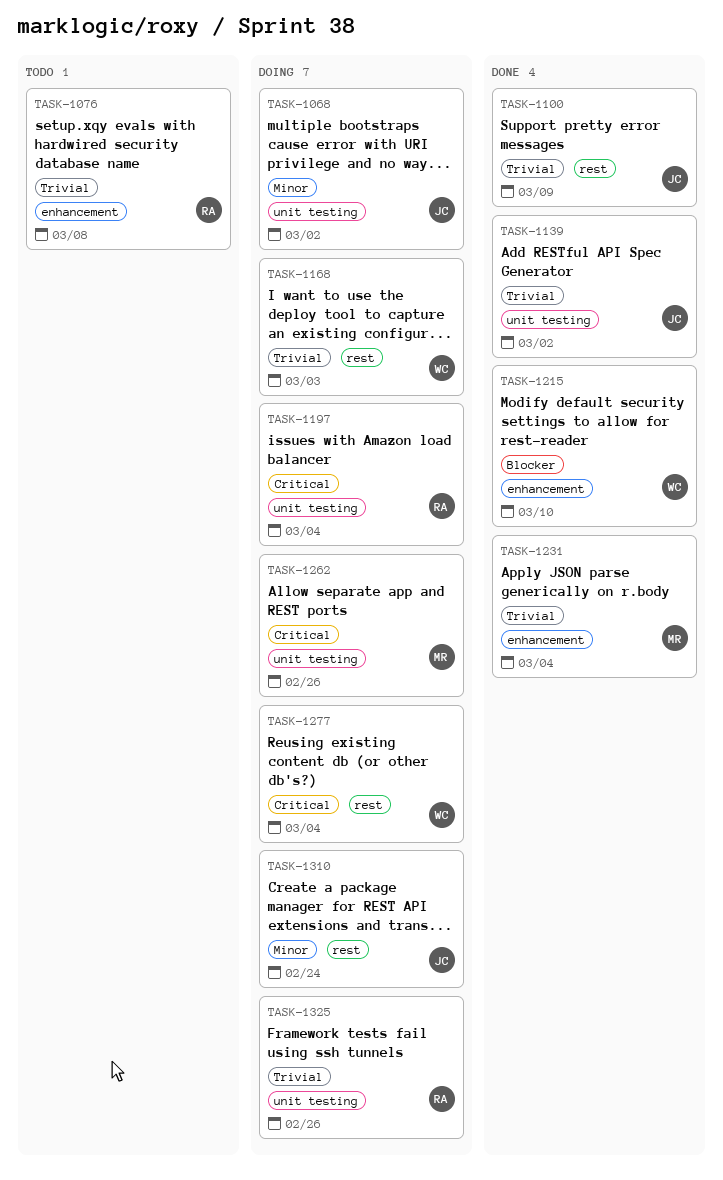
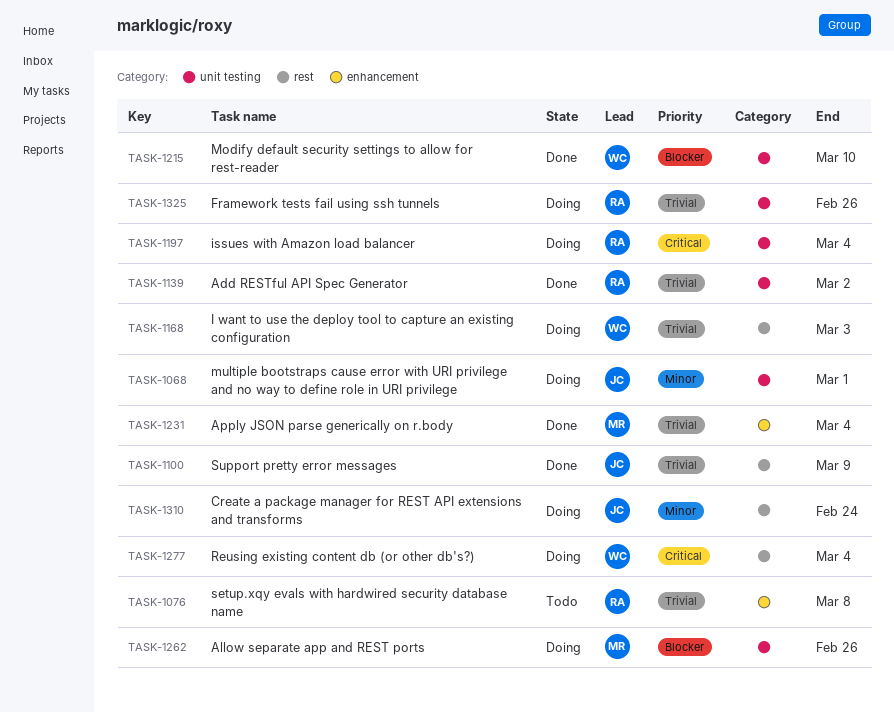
TASK-1068, due: Mar 2 -> Mar 1
TASK-1139, owner: JC -> RA
TASK-1215, label: enhancement -> unit testing
TASK-1262, priority: Critical -> Blocker

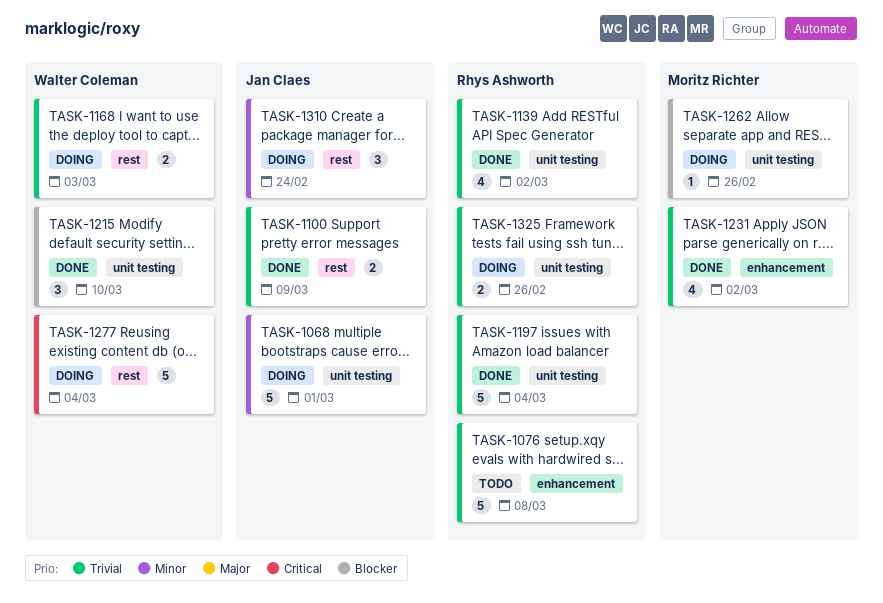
TASK-1197, status: Doing -> Done
TASK-1197, priority: Critical -> Trivial
TASK-1231, due: Mar 4 -> Mar 2

